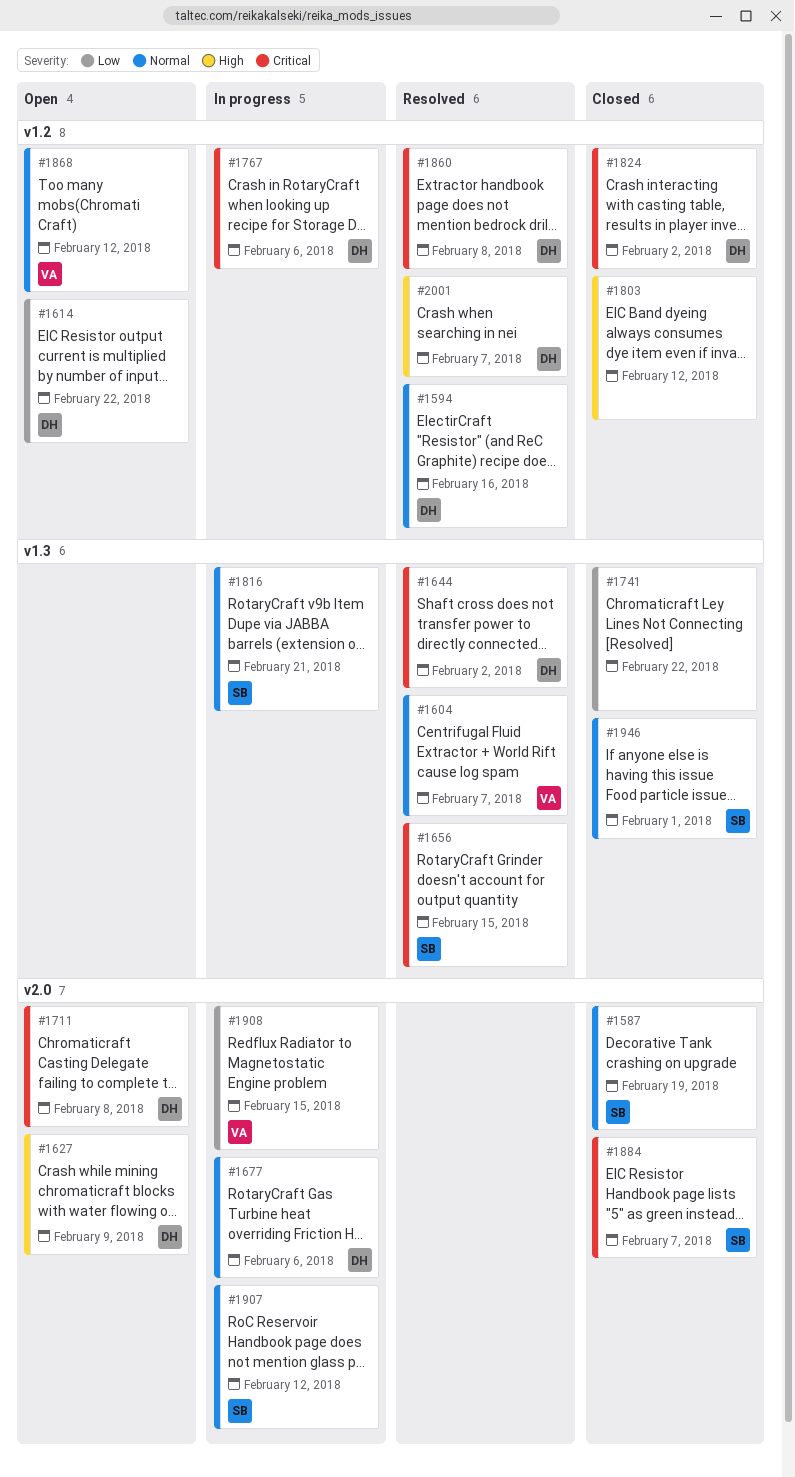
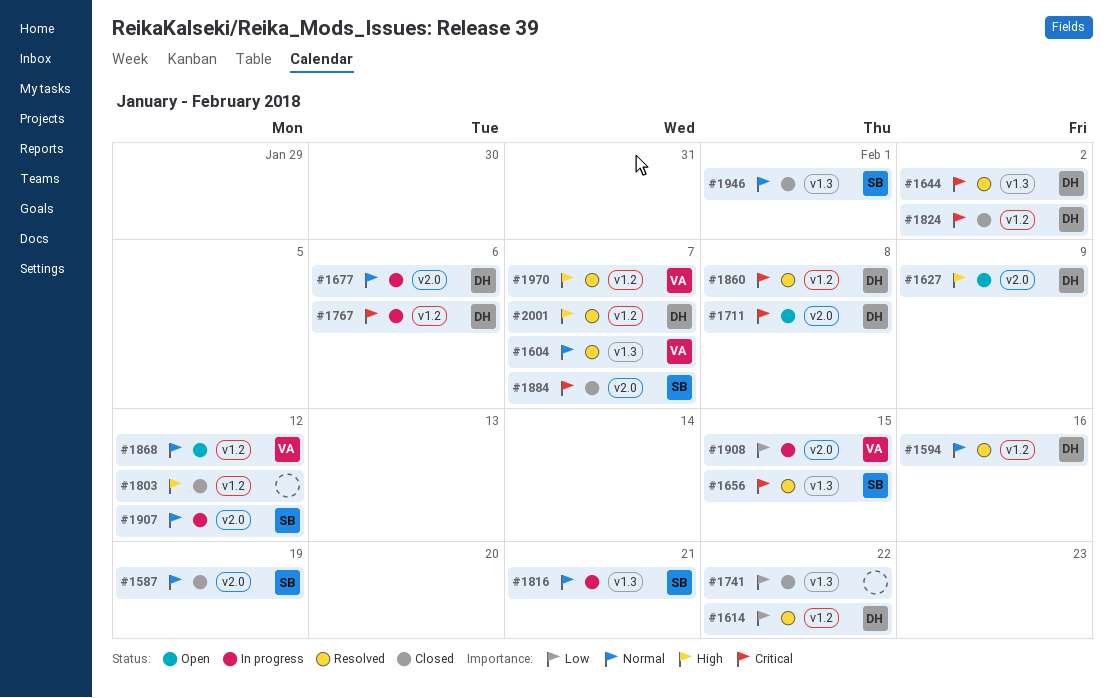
#1614, status: Open -> Resolved
#1970: none -> present

